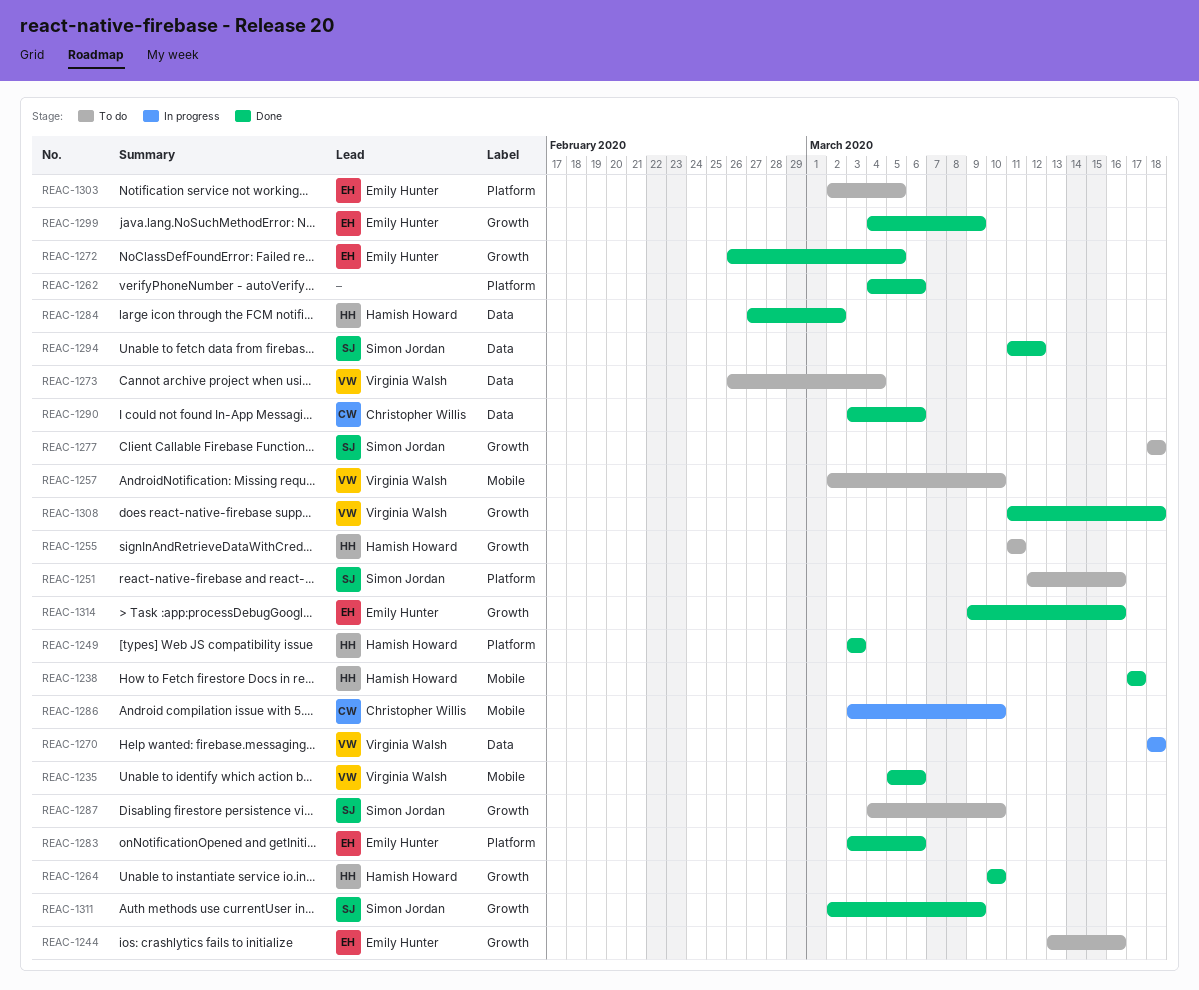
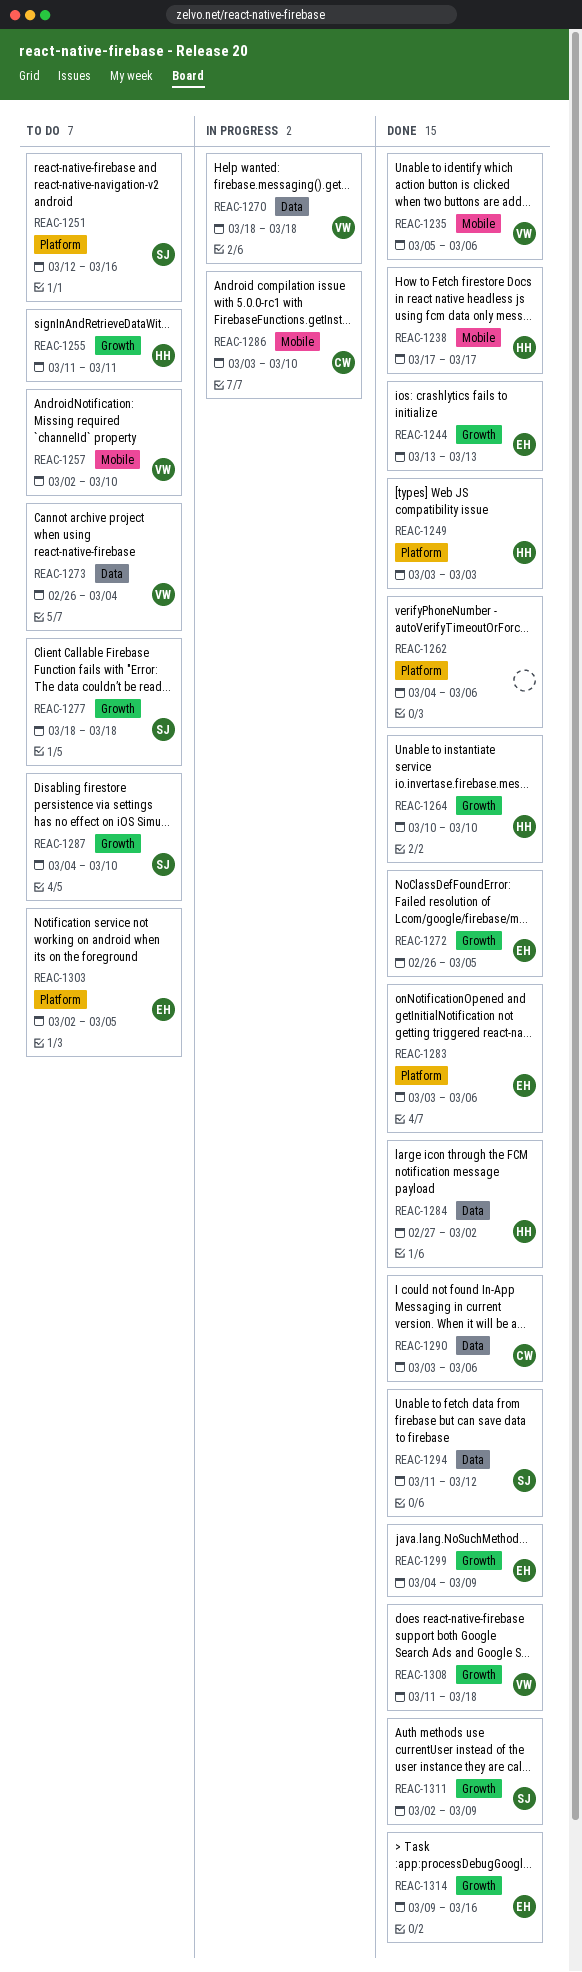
REAC-1244, status: To do -> Done
REAC-1244, due: Mar 16 -> Mar 13

